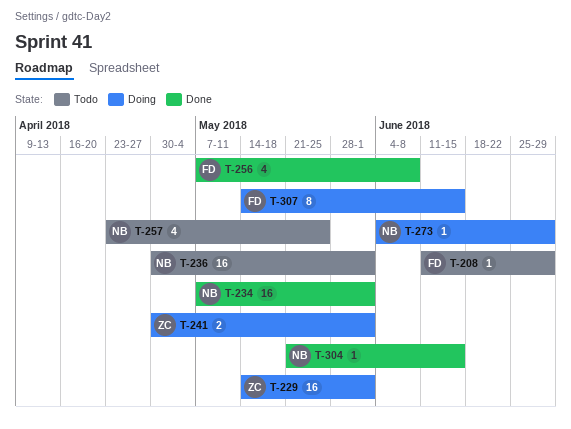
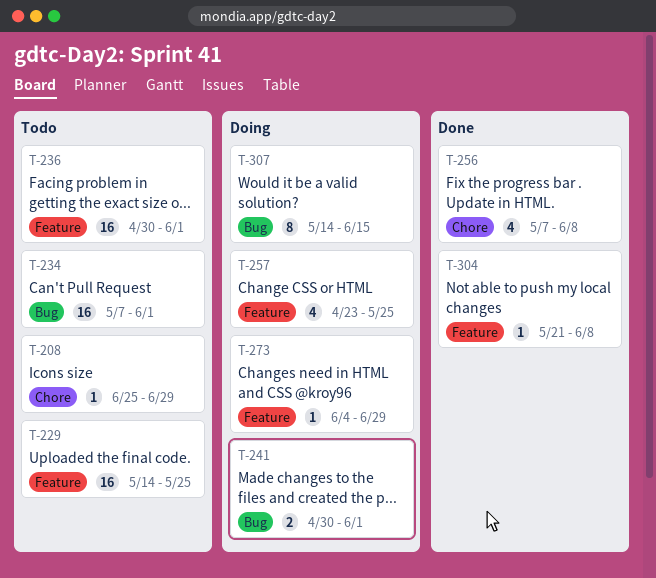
T-208, start: Jun 11 -> Jun 25
T-229, status: Doing -> Todo
T-229, due: Jun 1 -> May 25
T-234, status: Done -> Todo
T-257, status: Todo -> Doing
T-304, due: Jun 15 -> Jun 8

